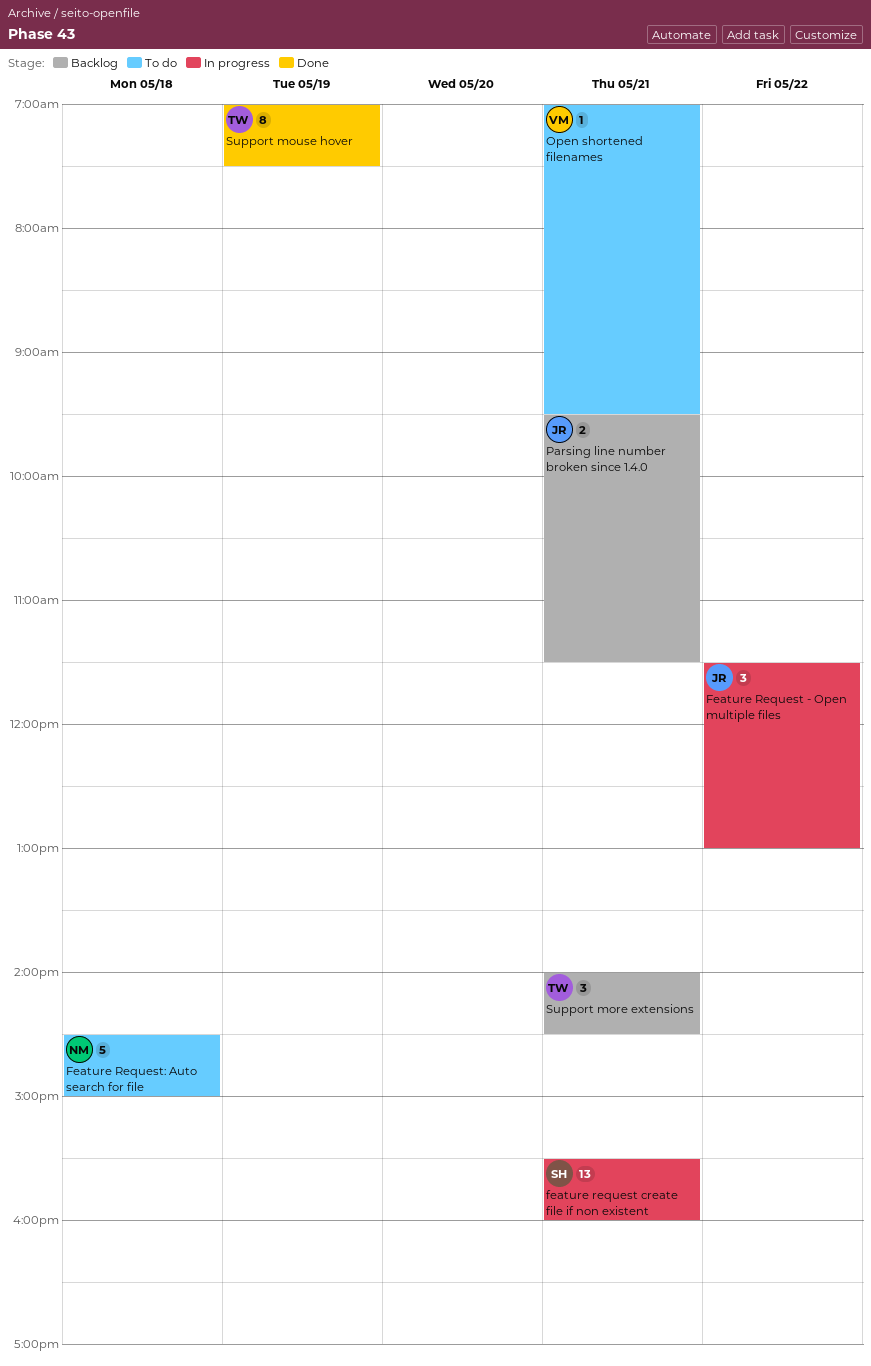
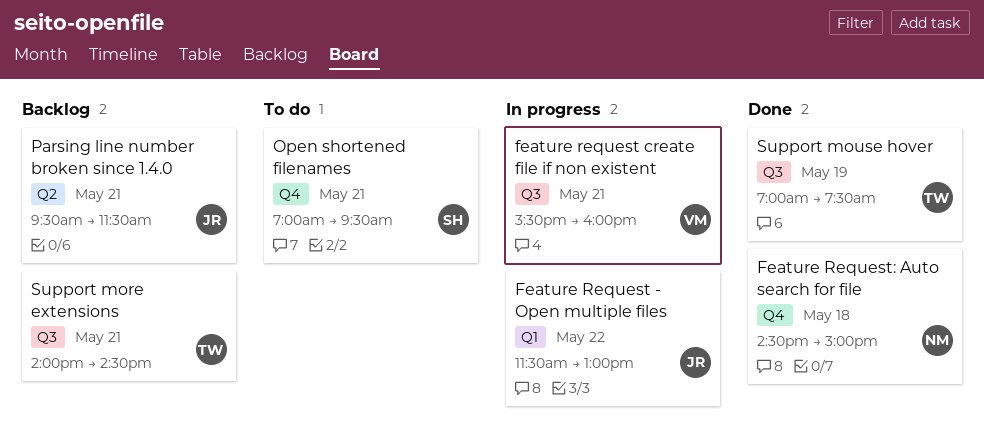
feature request create file if non existent, owner: SH -> VM
Feature Request: Auto search for file, status: To do -> Done
Open shortened filenames, owner: VM -> SH

